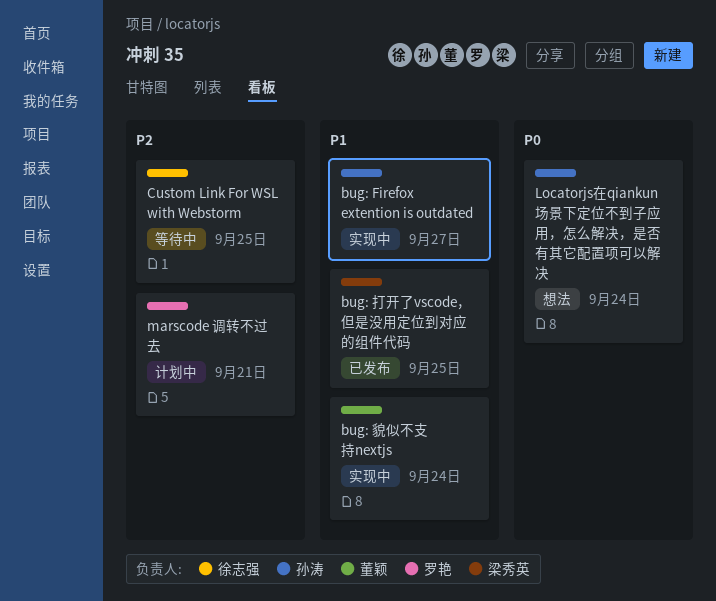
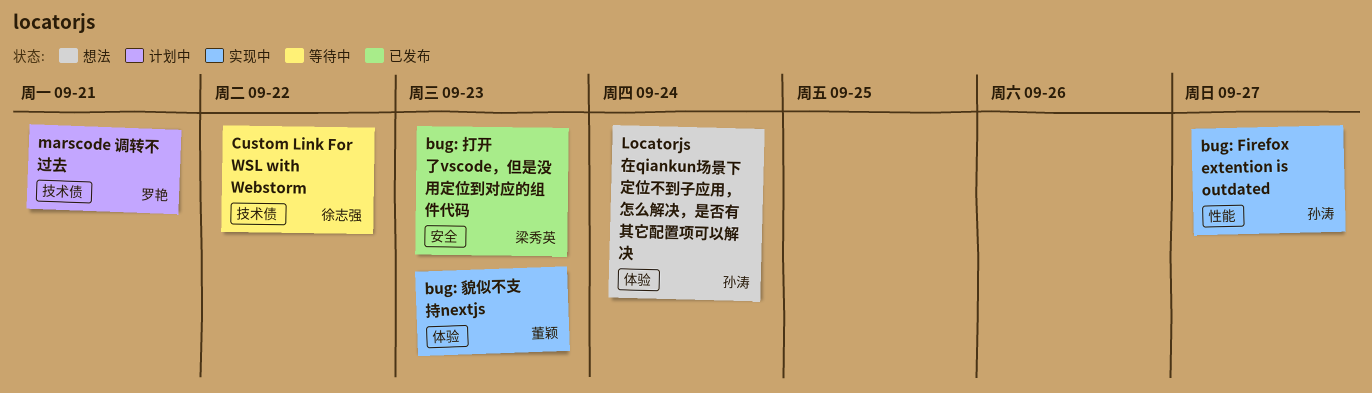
bug: 打开了vscode，但是没用定位到对应的组件代码, due: Sep 25 -> Sep 23
bug: 貌似不支持nextjs, due: Sep 24 -> Sep 23
Custom Link For WSL with Webstorm, due: Sep 25 -> Sep 22

